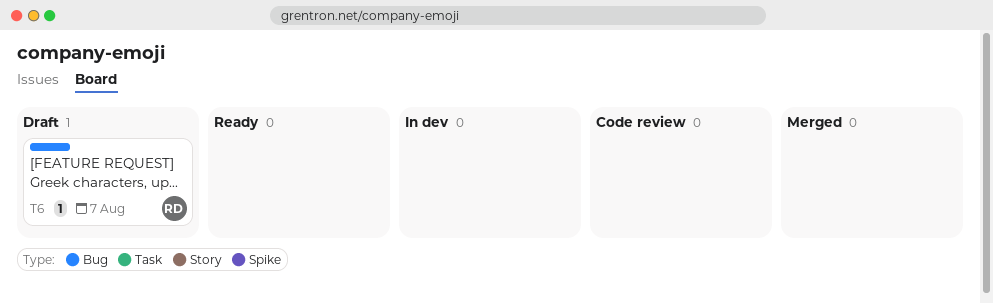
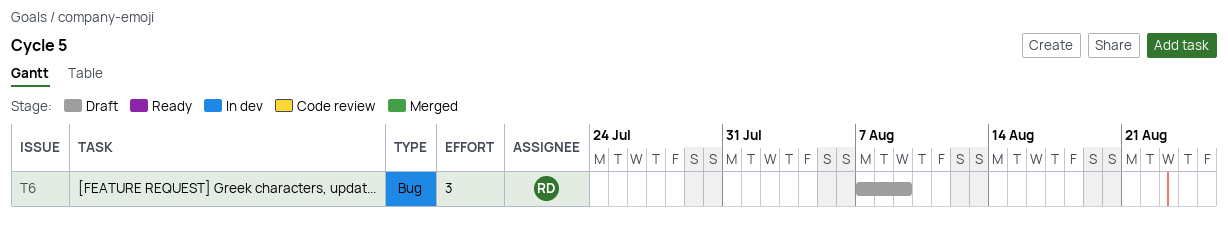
T6, estimate: 1 -> 3
T6, due: Aug 7 -> Aug 9

